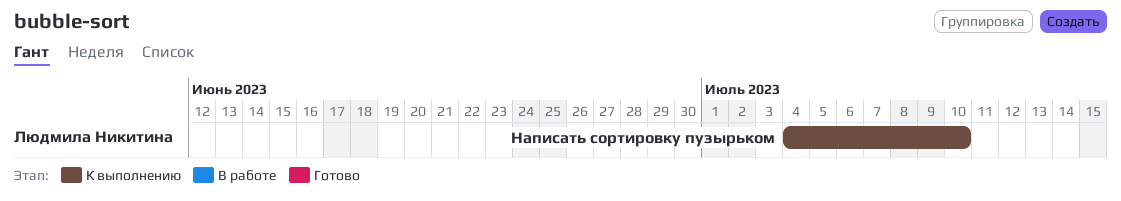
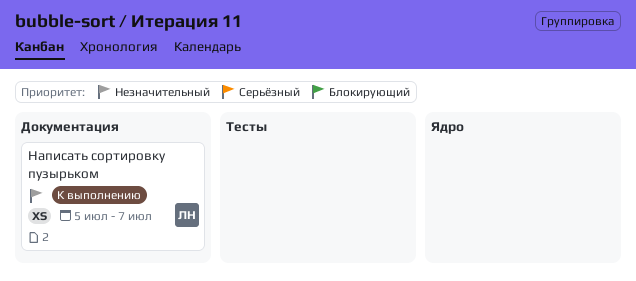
Написать сортировку пузырьком, start: Jul 4 -> Jul 5
Написать сортировку пузырьком, due: Jul 10 -> Jul 7

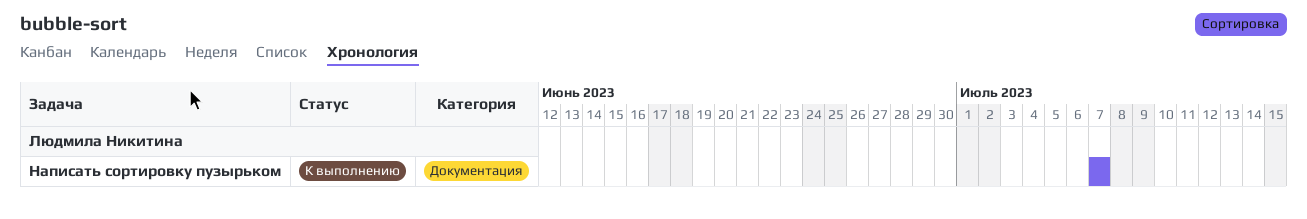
Написать сортировку пузырьком, start: Jul 5 -> Jul 7

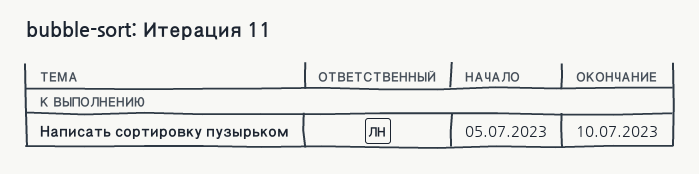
Написать сортировку пузырьком, start: Jul 7 -> Jul 5
Написать сортировку пузырьком, due: Jul 7 -> Jul 10

